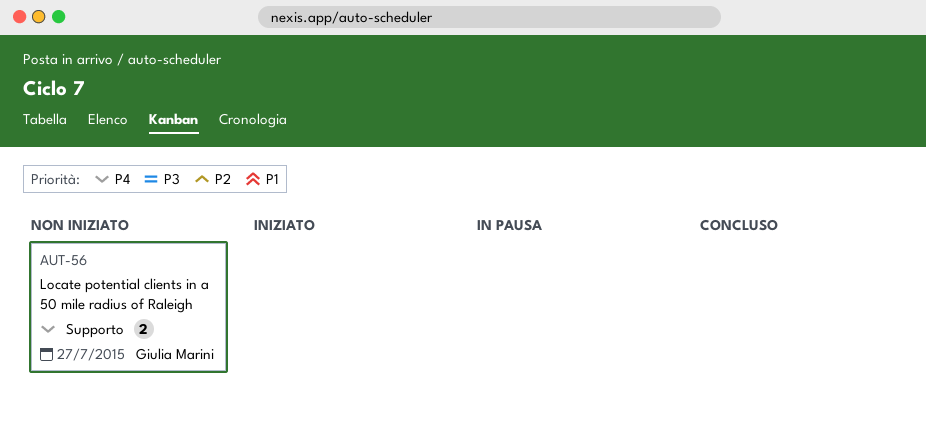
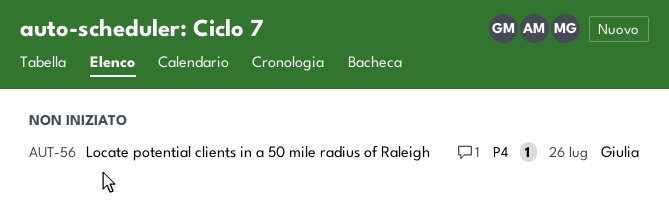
AUT-56, estimate: 2 -> 1
AUT-56, due: Jul 27 -> Jul 26

